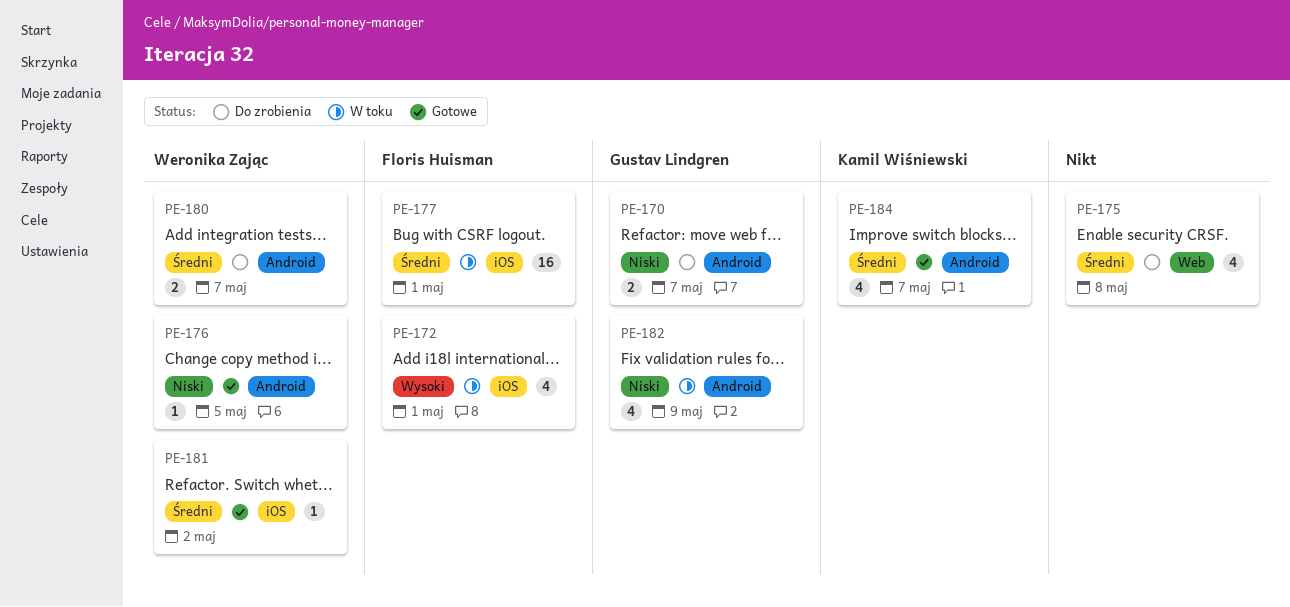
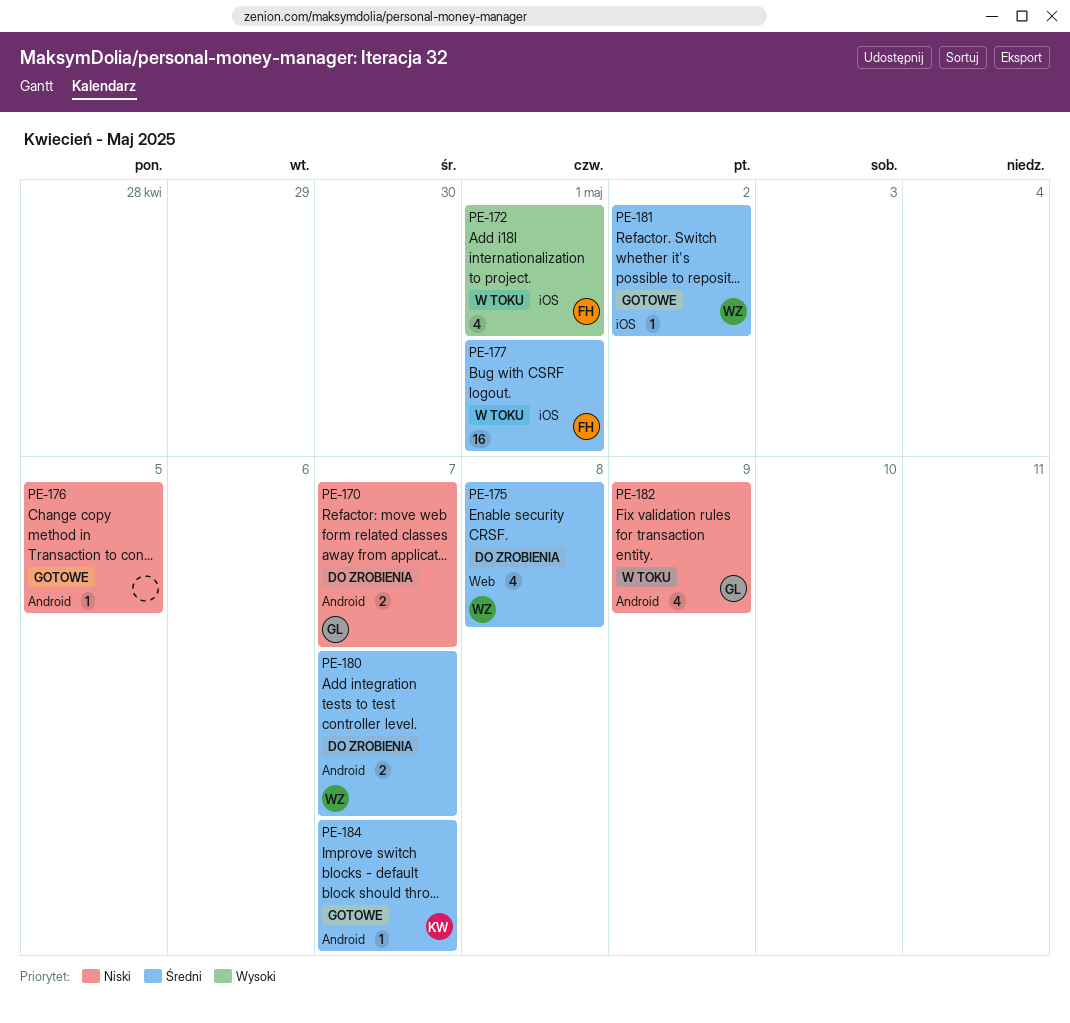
PE-175, owner: none -> Weronika Zając
PE-176, owner: Weronika Zając -> none
PE-184, estimate: 4 -> 1

